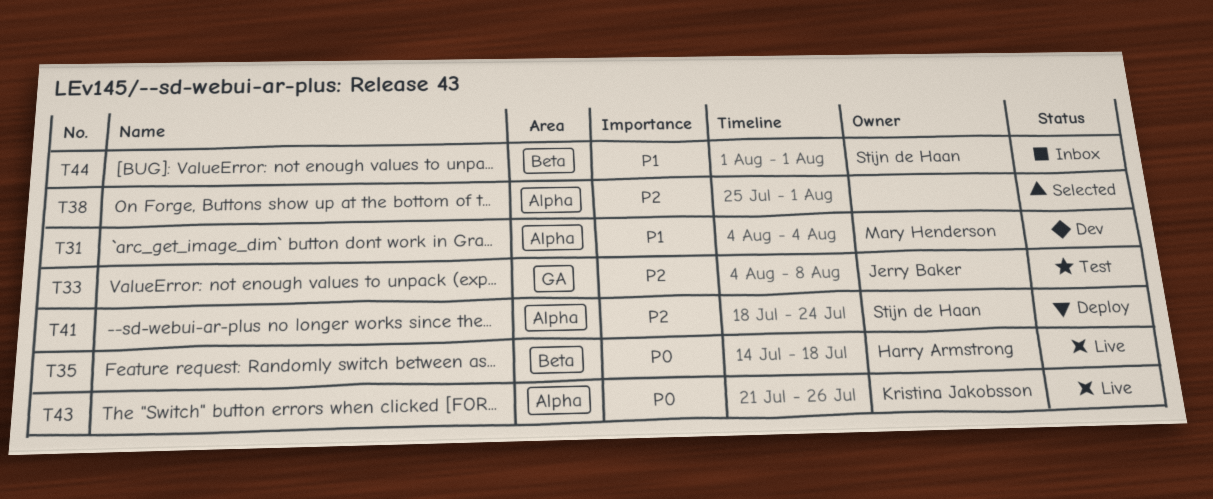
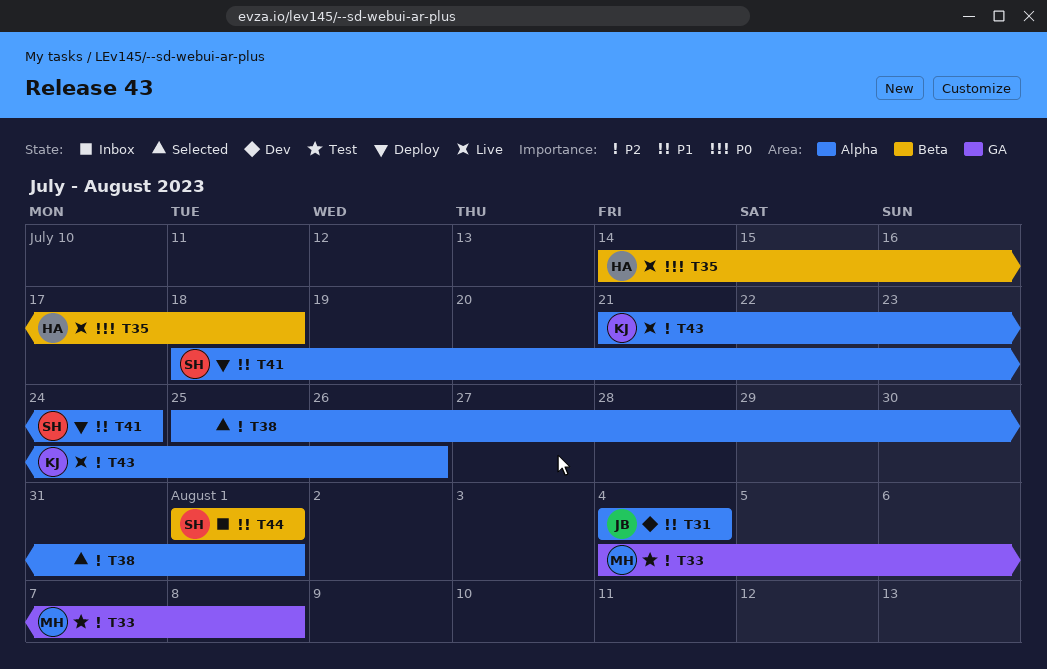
T31, owner: Mary Henderson -> Jerry Baker
T33, owner: Jerry Baker -> Mary Henderson
T41, priority: P2 -> P1
T43, priority: P0 -> P2

